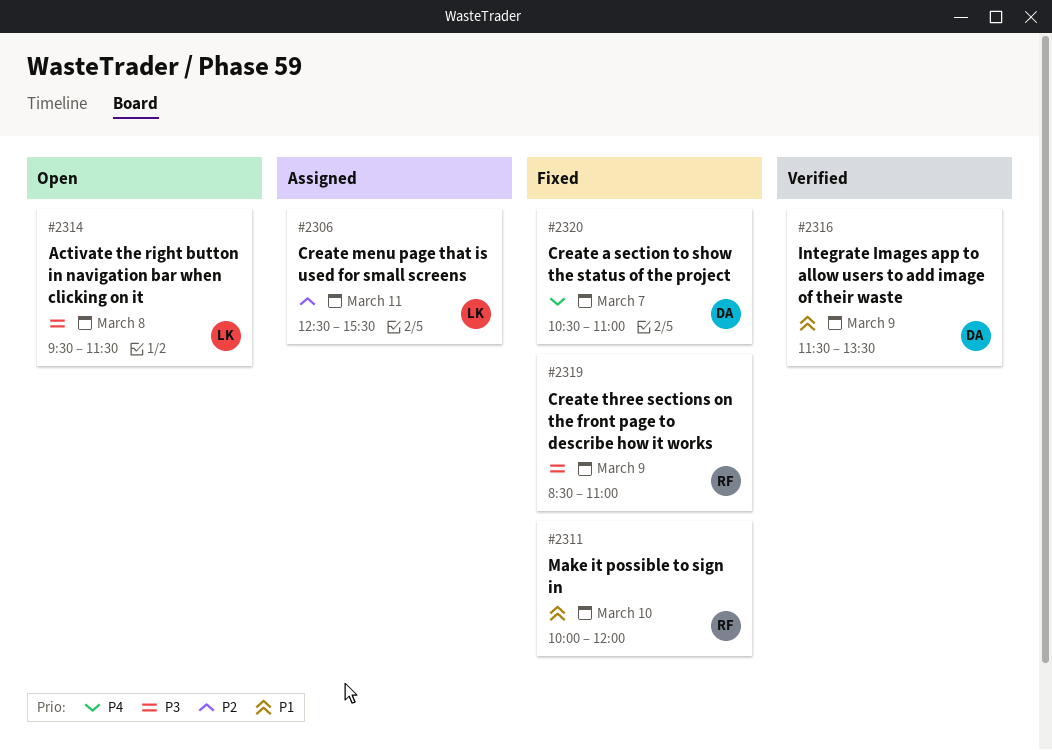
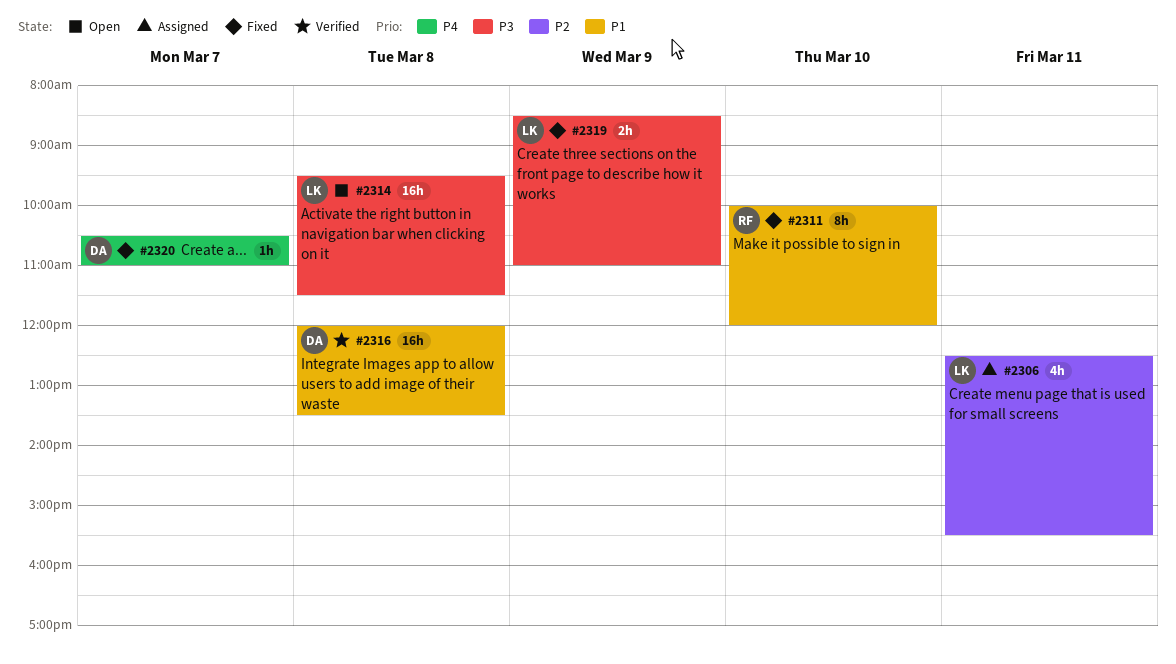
#2316, day: Mar 9 -> Mar 8
#2316, begins: 11:30 -> 12:00
#2319, owner: RF -> LK

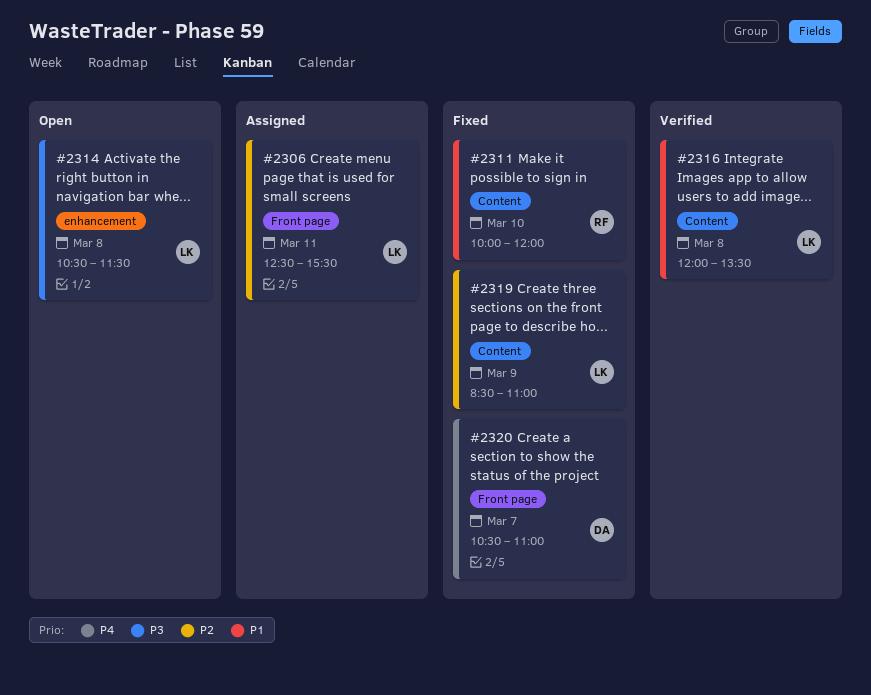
#2314, begins: 09:30 -> 10:30
#2316, owner: DA -> LK
#2319, priority: P3 -> P2

